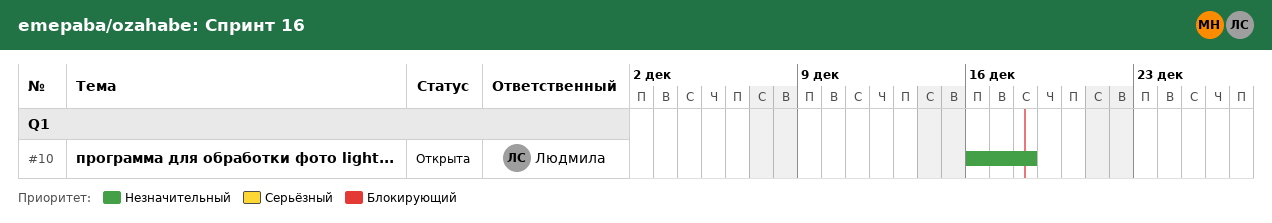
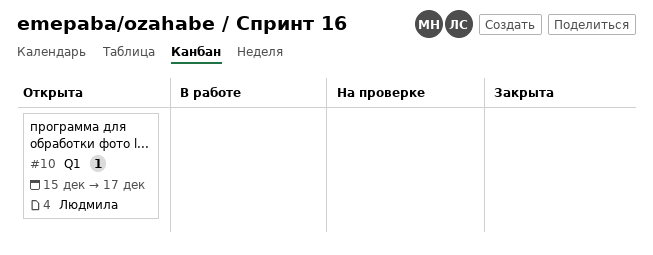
#10, start: Dec 16 -> Dec 15
#10, due: Dec 18 -> Dec 17

